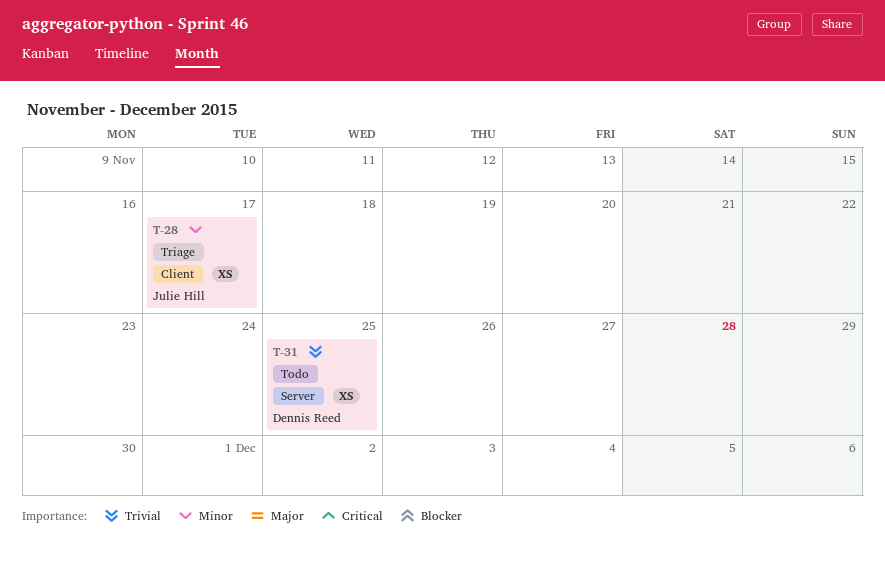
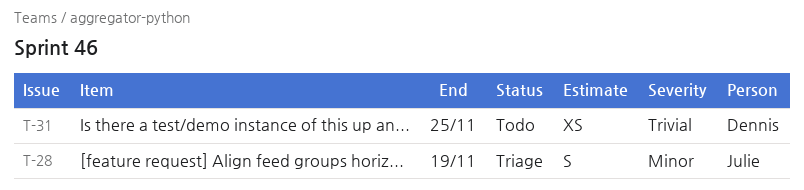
T-28, estimate: XS -> S
T-28, due: Nov 17 -> Nov 19

